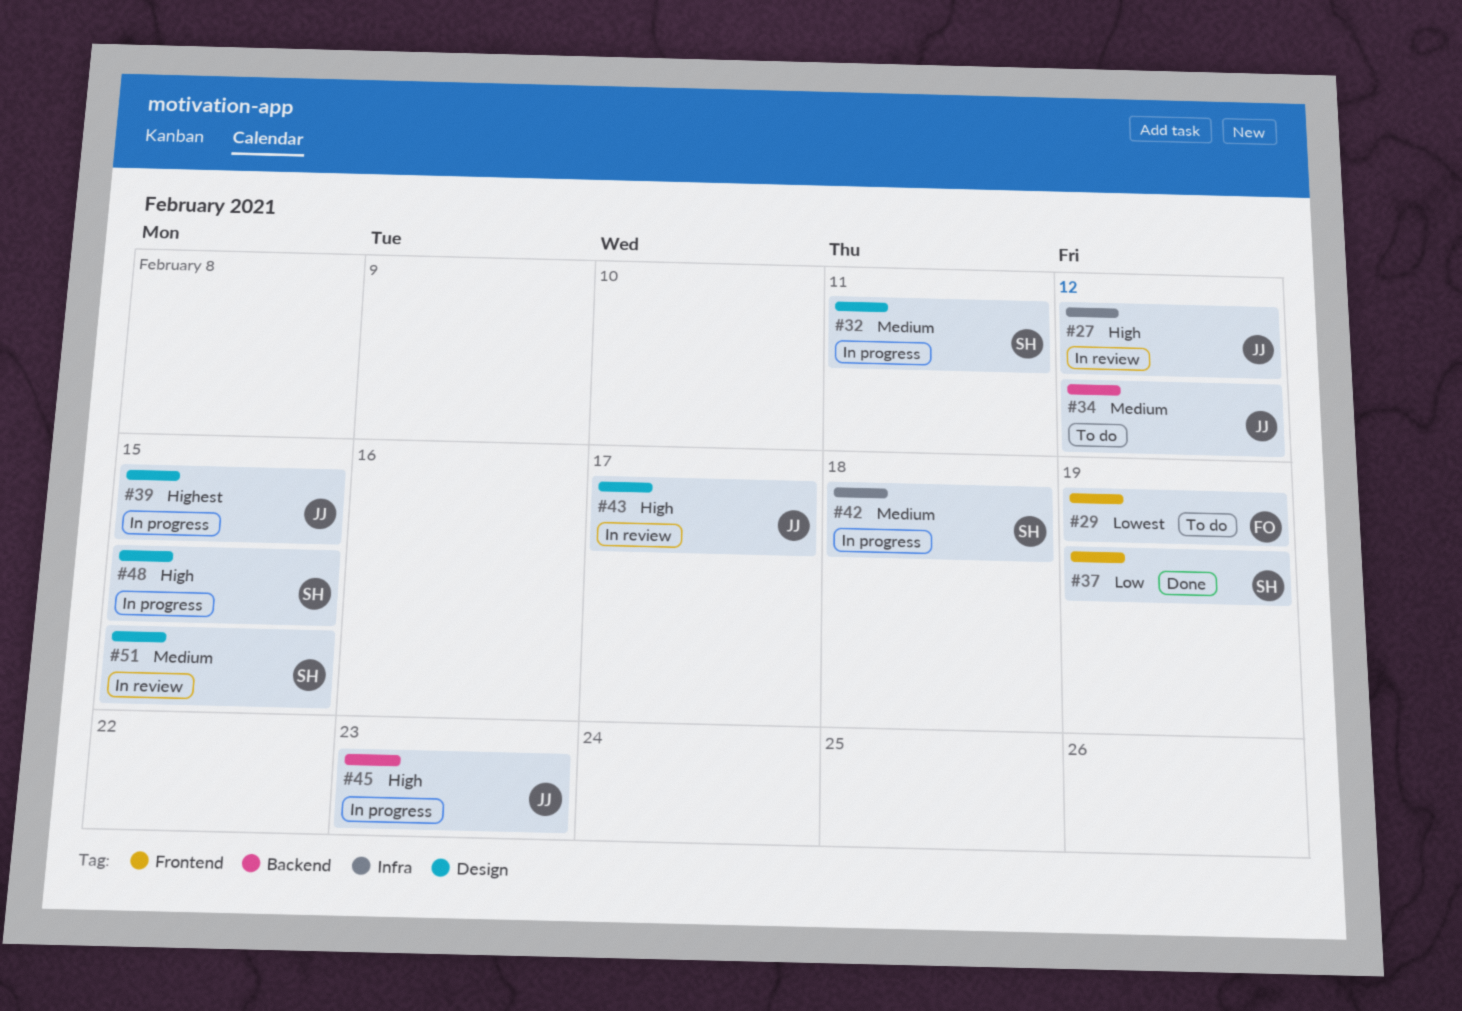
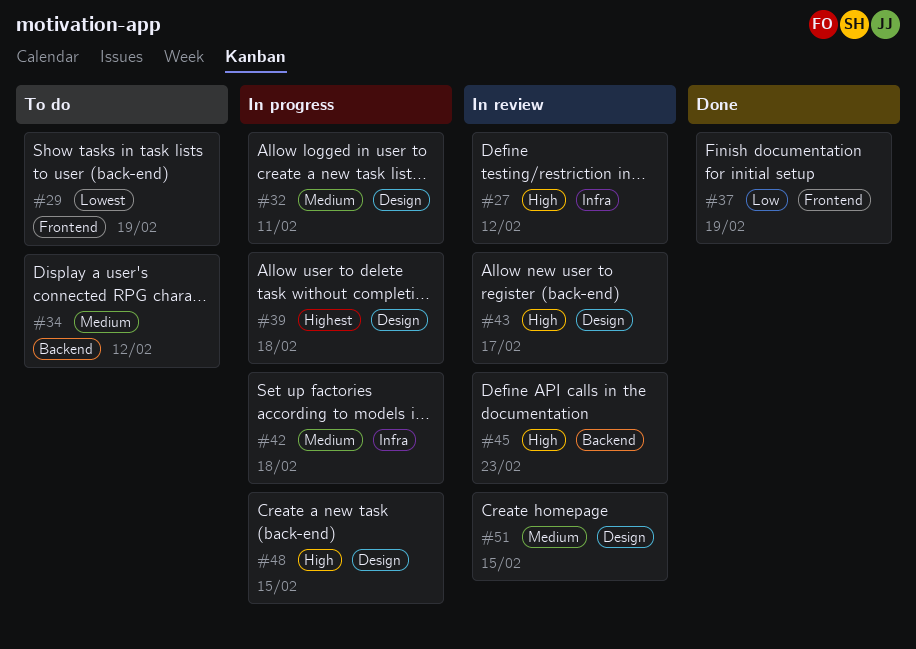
#39, due: Feb 15 -> Feb 18
#45, status: In progress -> In review

